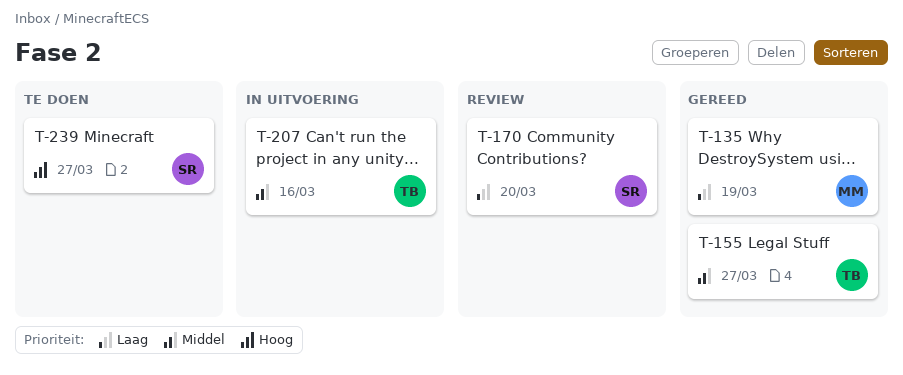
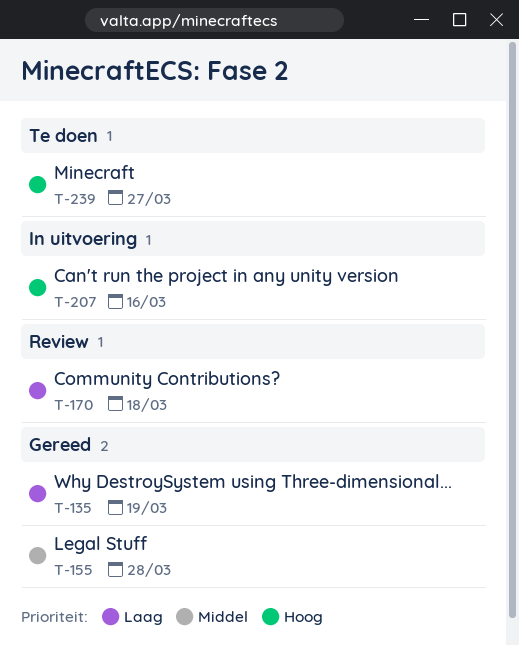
T-155, due: Mar 27 -> Mar 28
T-170, due: Mar 20 -> Mar 18
T-207, priority: Middel -> Hoog

